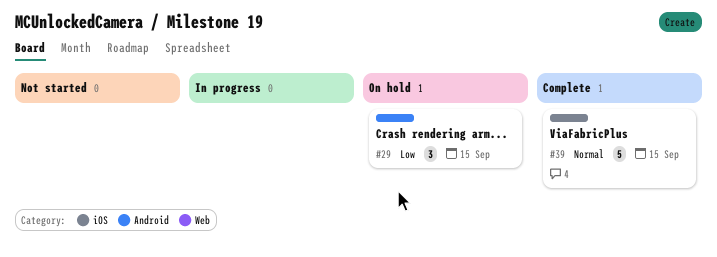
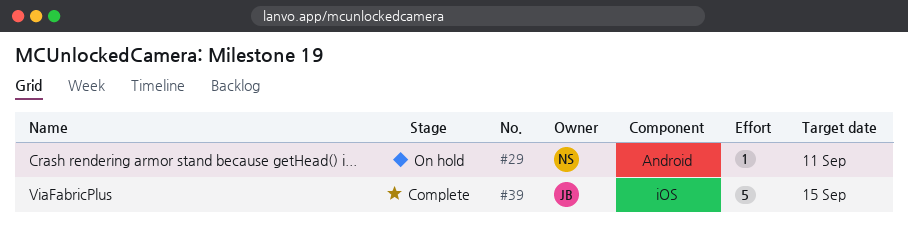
#29, estimate: 3 -> 1
#29, due: Sep 15 -> Sep 11

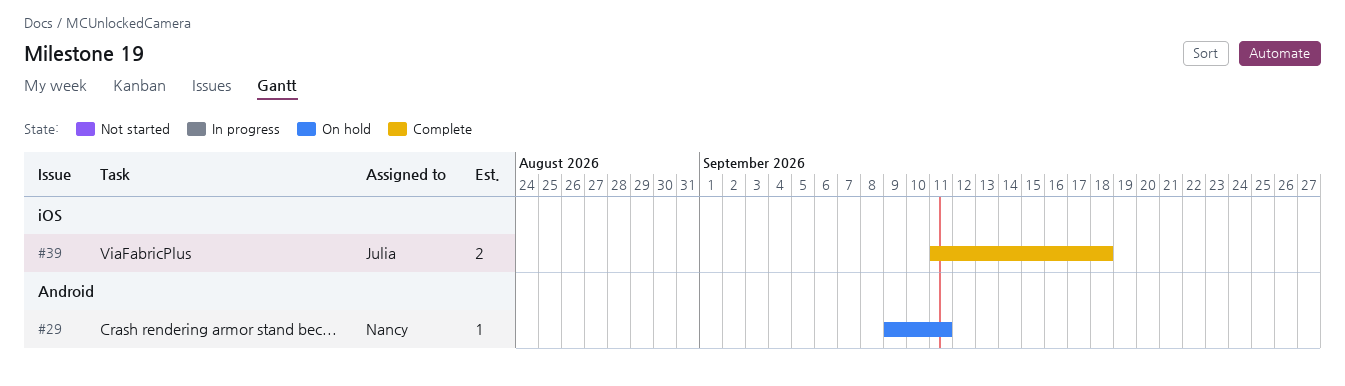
#39, estimate: 5 -> 2
#39, due: Sep 15 -> Sep 18

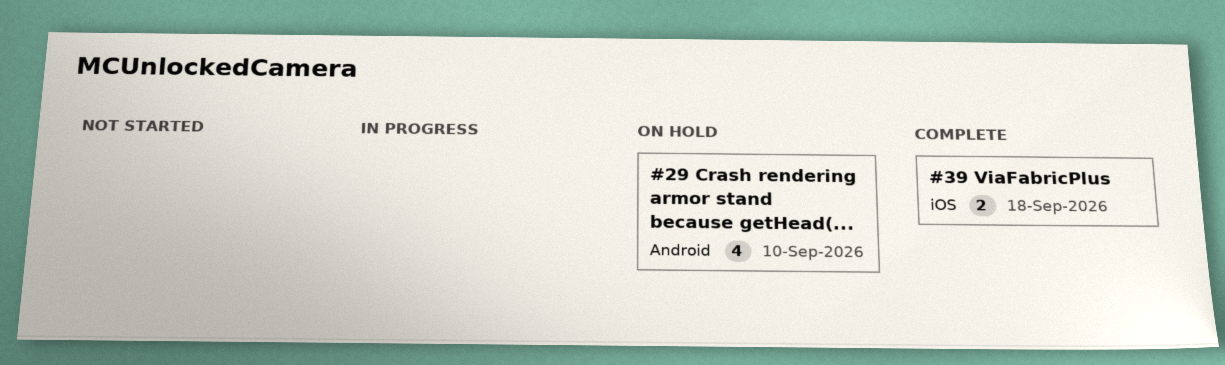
#29, estimate: 1 -> 4
#29, due: Sep 11 -> Sep 10

